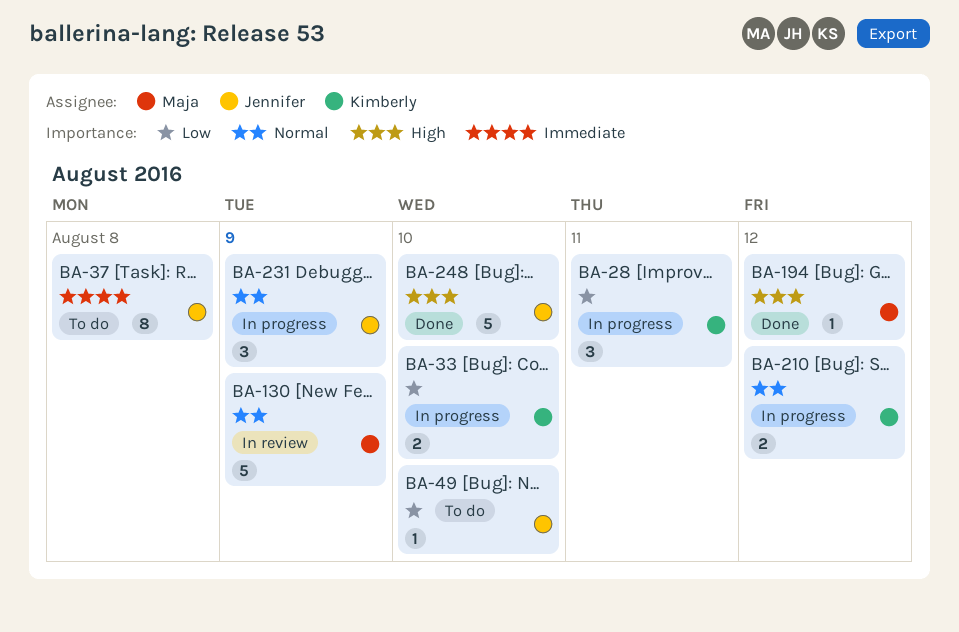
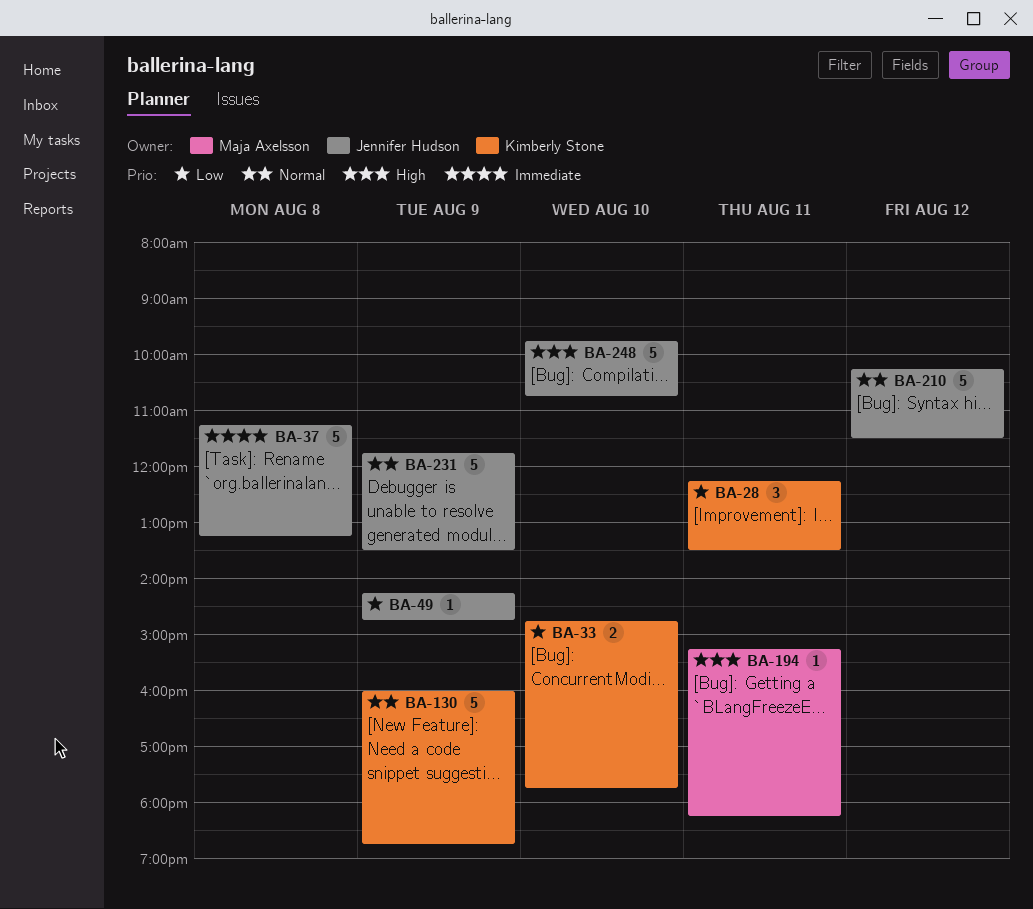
BA-37, estimate: 8 -> 5
BA-49, day: Aug 10 -> Aug 9
BA-130, owner: Maja Axelsson -> Kimberly Stone
BA-194, day: Aug 12 -> Aug 11
BA-210, owner: Kimberly Stone -> Jennifer Hudson
BA-210, estimate: 2 -> 5
BA-231, estimate: 3 -> 5

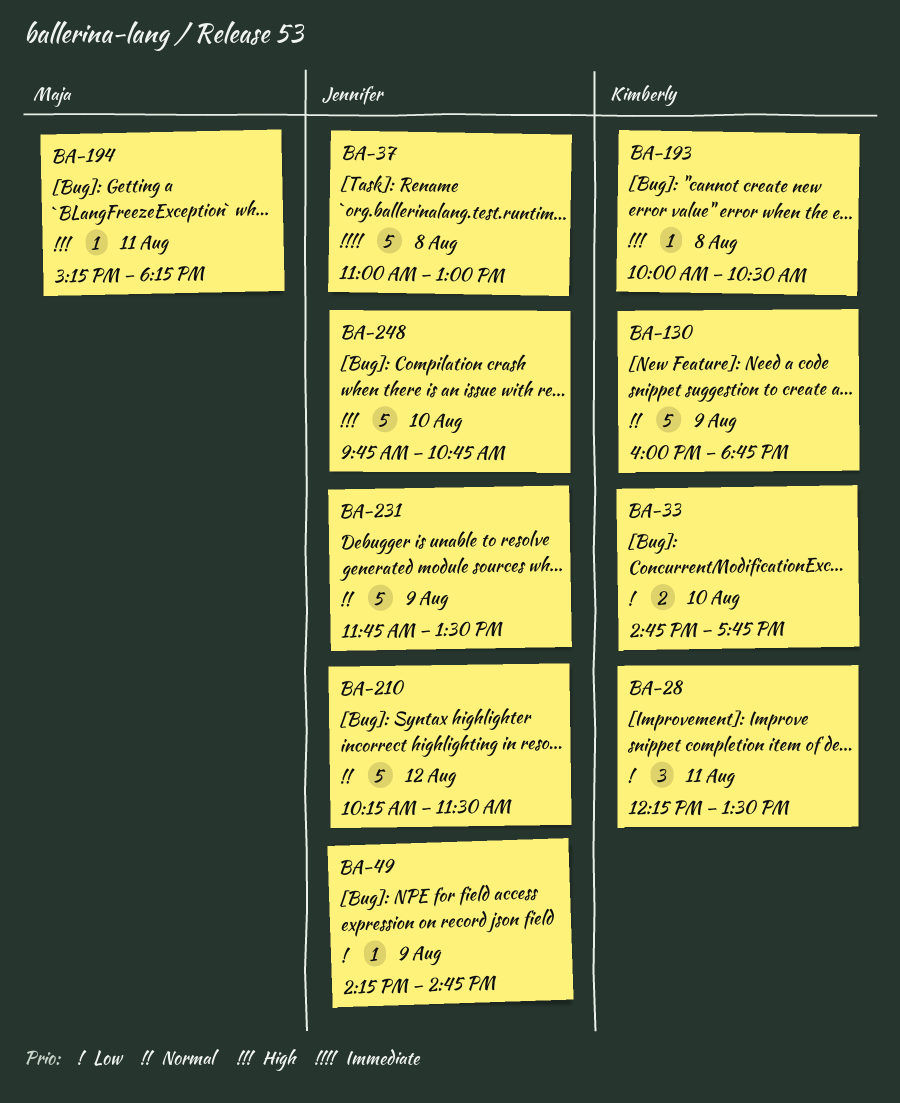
BA-37, begins: 11:15 -> 11:00
BA-37, ends: 13:15 -> 13:00
BA-193: none -> present

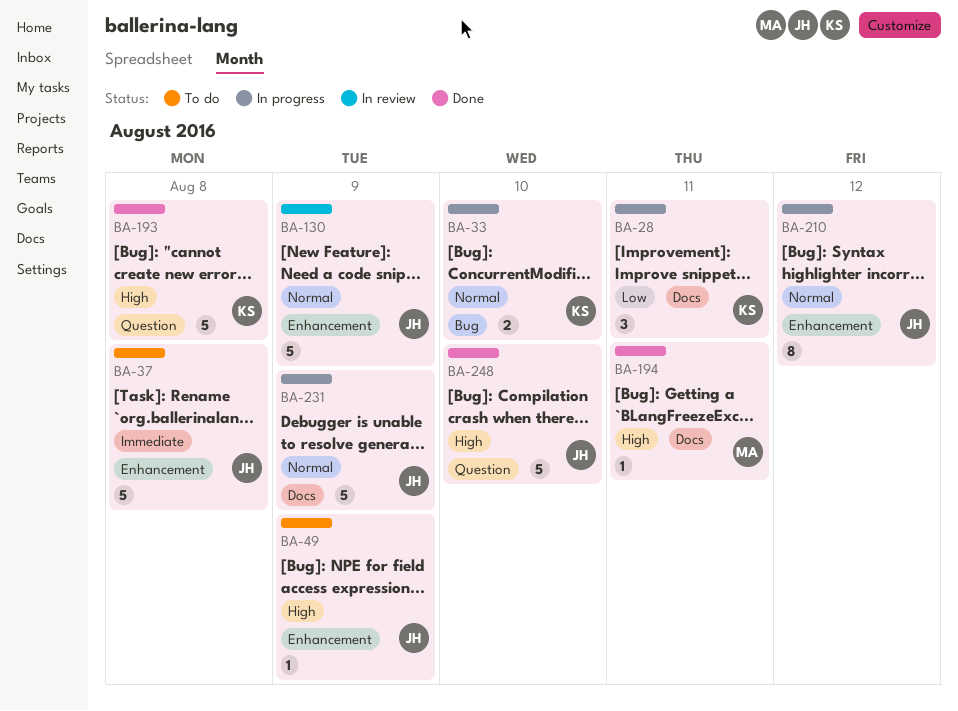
BA-33, priority: Low -> Normal
BA-49, priority: Low -> High
BA-130, owner: Kimberly -> Jennifer
BA-193, estimate: 1 -> 5
BA-210, estimate: 5 -> 8

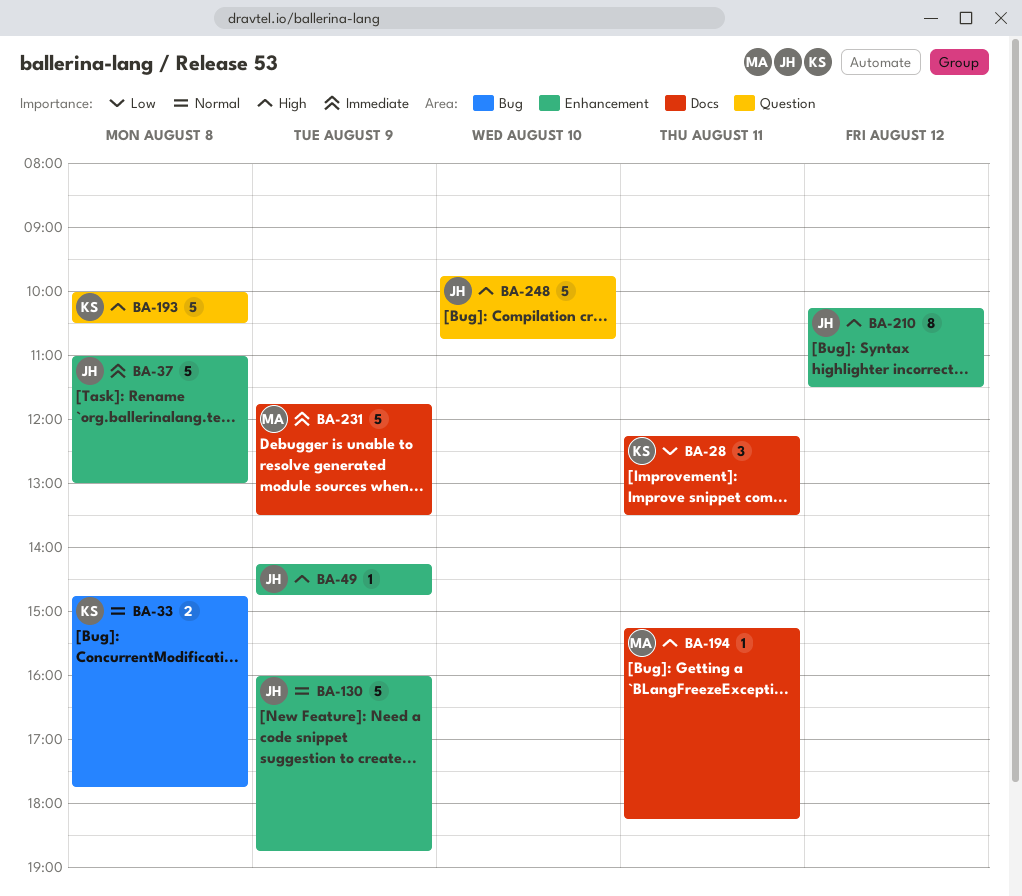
BA-33, day: Aug 10 -> Aug 8
BA-210, priority: Normal -> High
BA-231, owner: JH -> MA
BA-231, priority: Normal -> Immediate

